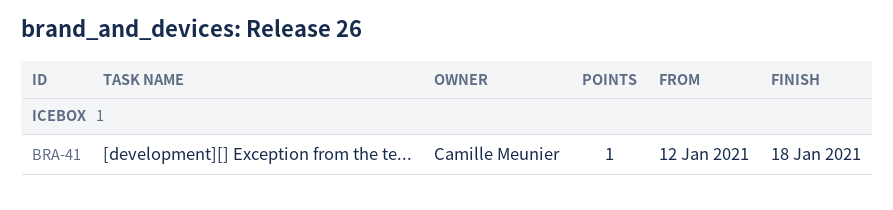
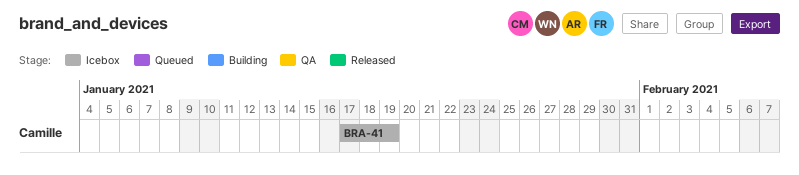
BRA-41, start: Jan 12 -> Jan 17
BRA-41, due: Jan 18 -> Jan 19

